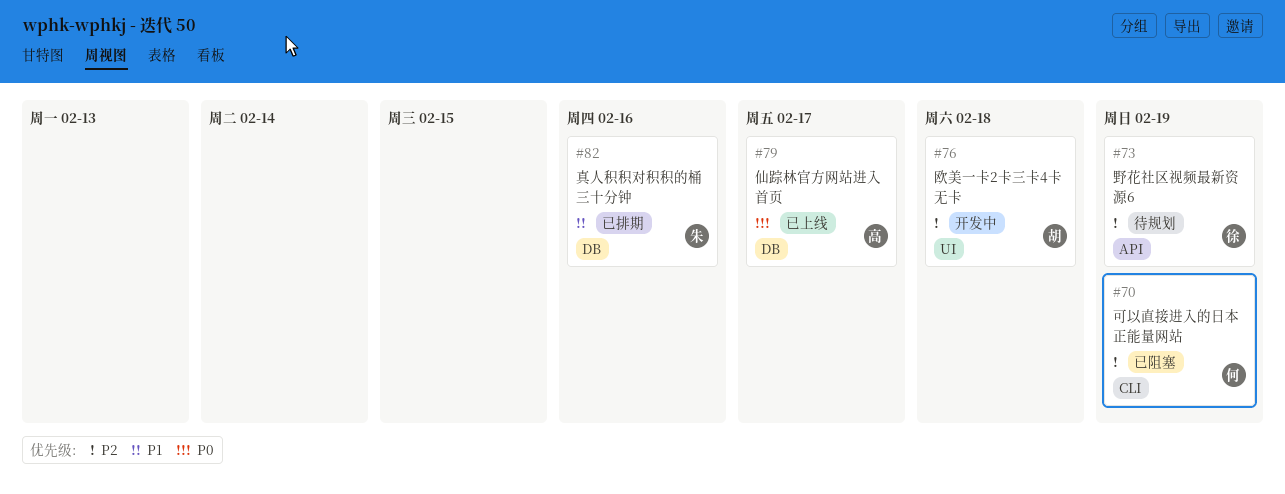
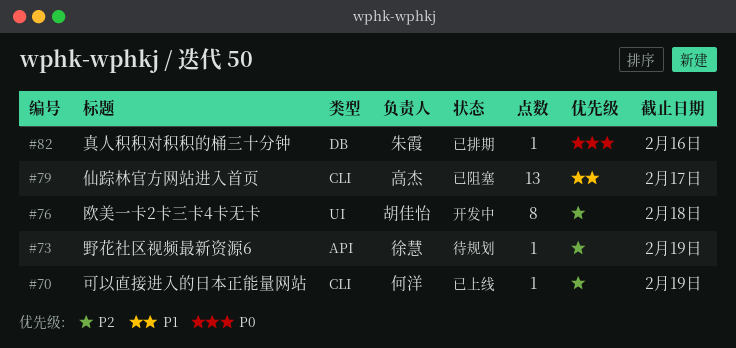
#70, status: 已阻塞 -> 已上线
#79, status: 已上线 -> 已阻塞
#79, priority: P0 -> P1
#79, label: DB -> CLI
#82, priority: P1 -> P0

